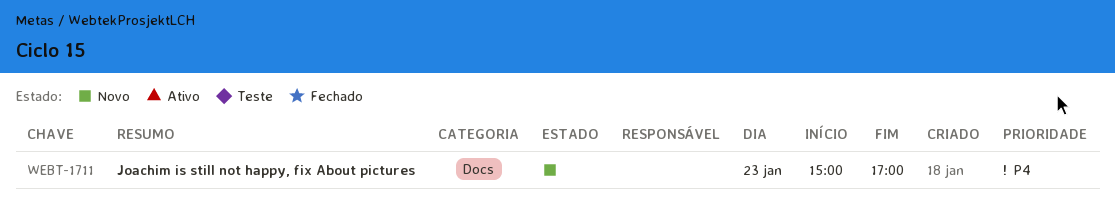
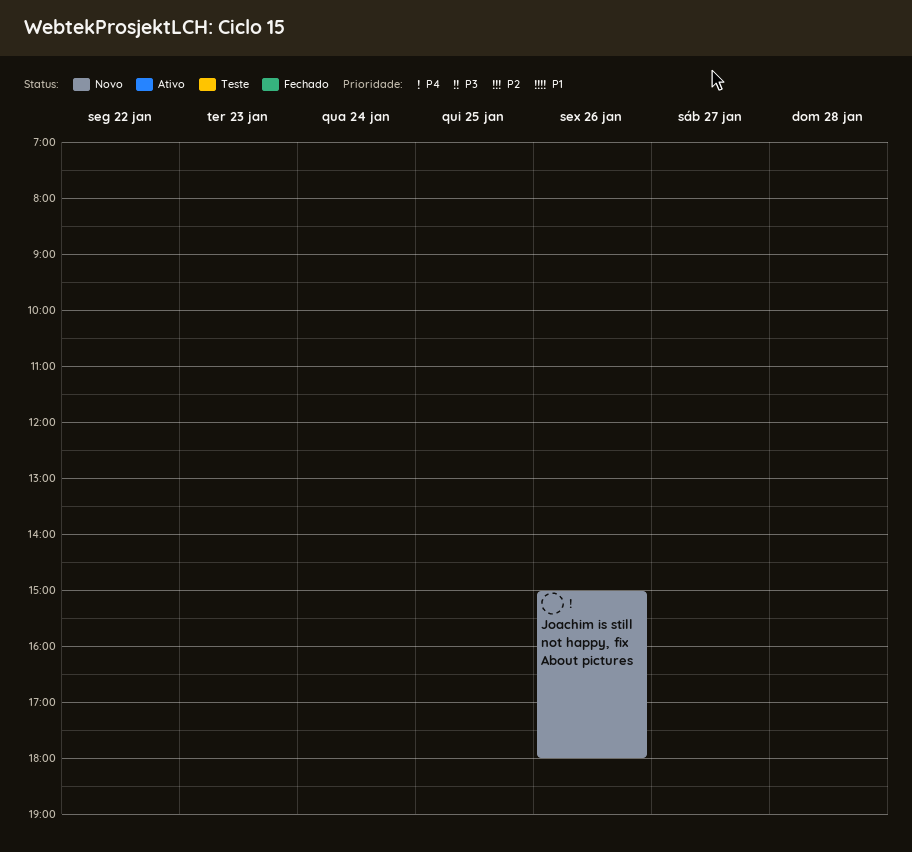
Joachim is still not happy, fix About pictures, day: Jan 23 -> Jan 26
Joachim is still not happy, fix About pictures, ends: 17:00 -> 18:00

